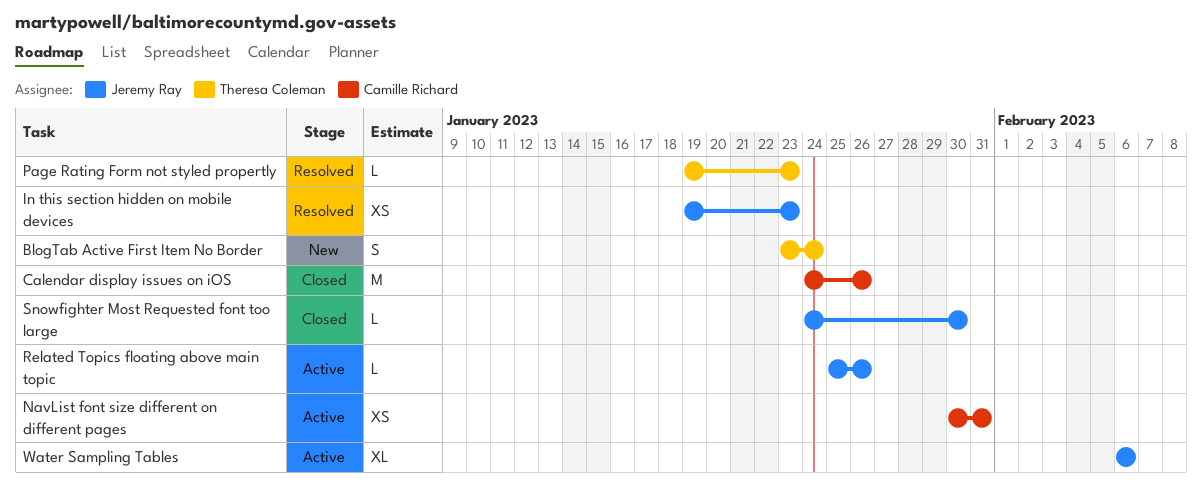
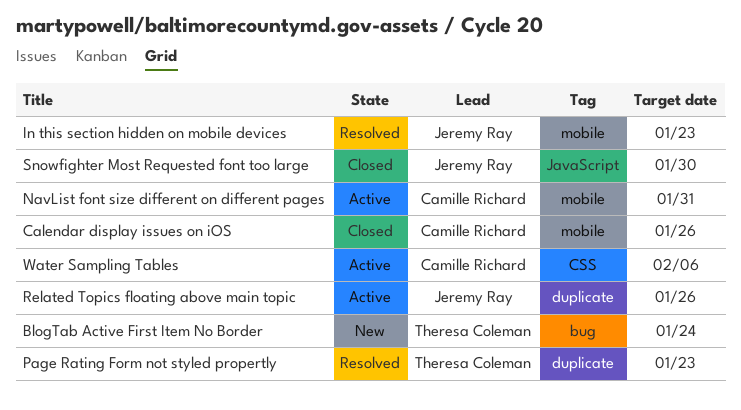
Water Sampling Tables, owner: Jeremy Ray -> Camille Richard

